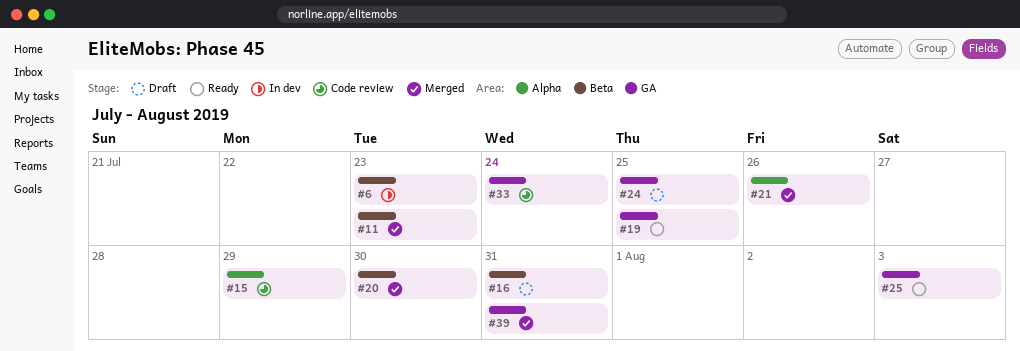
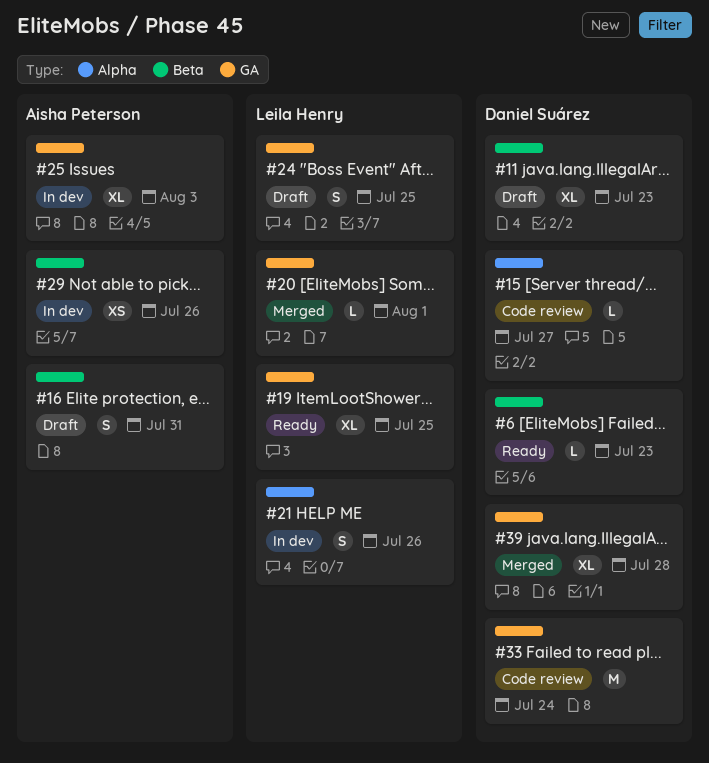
#6, status: In dev -> Ready
#11, status: Merged -> Draft
#15, due: Jul 29 -> Jul 27
#20, label: Beta -> GA
#20, due: Jul 30 -> Aug 1
#21, status: Merged -> In dev
#25, status: Ready -> In dev
#29: none -> present
#39, due: Jul 31 -> Jul 28

